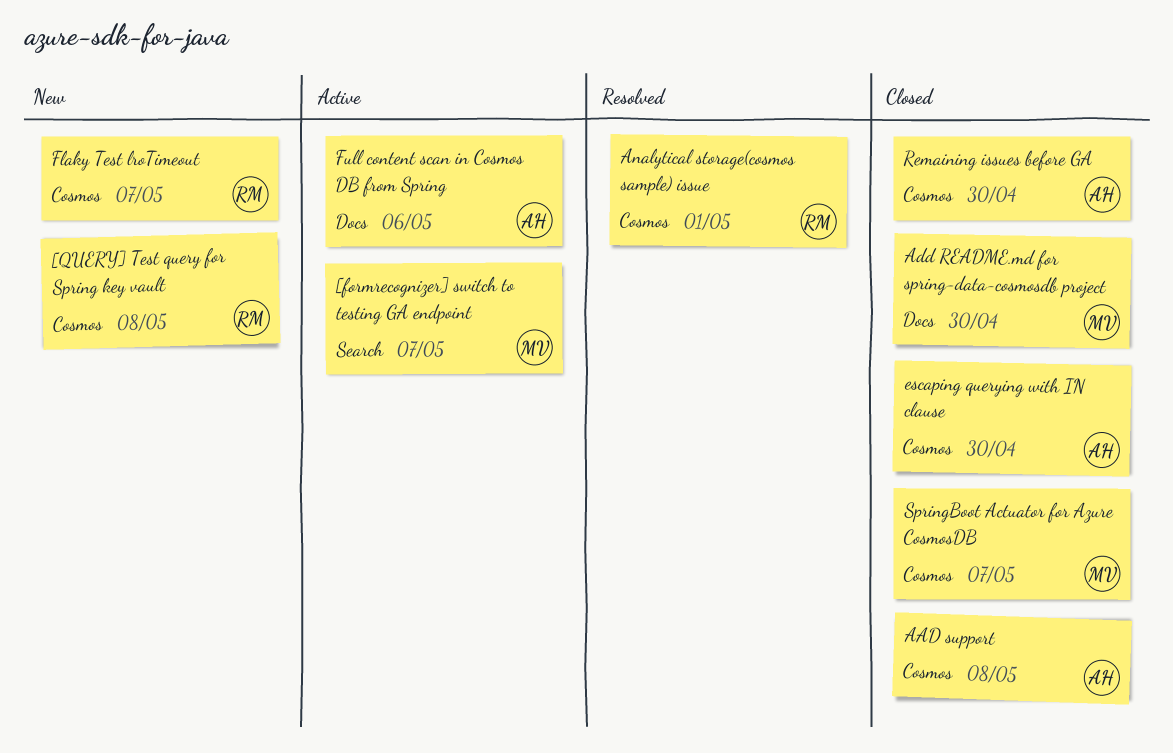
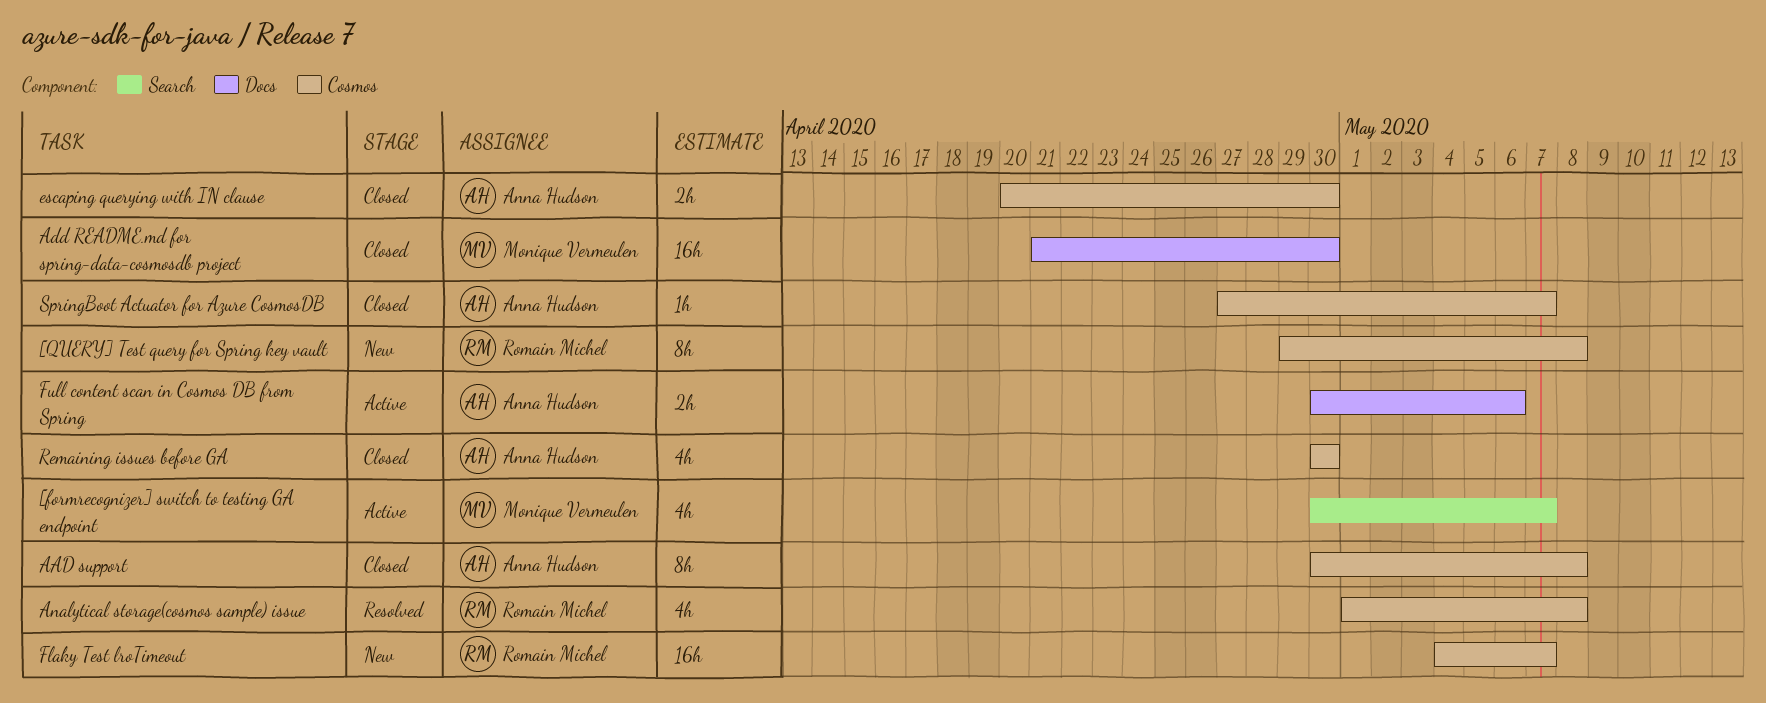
Analytical storage(cosmos sample) issue, due: May 1 -> May 8
SpringBoot Actuator for Azure CosmosDB, owner: Monique Vermeulen -> Anna Hudson

